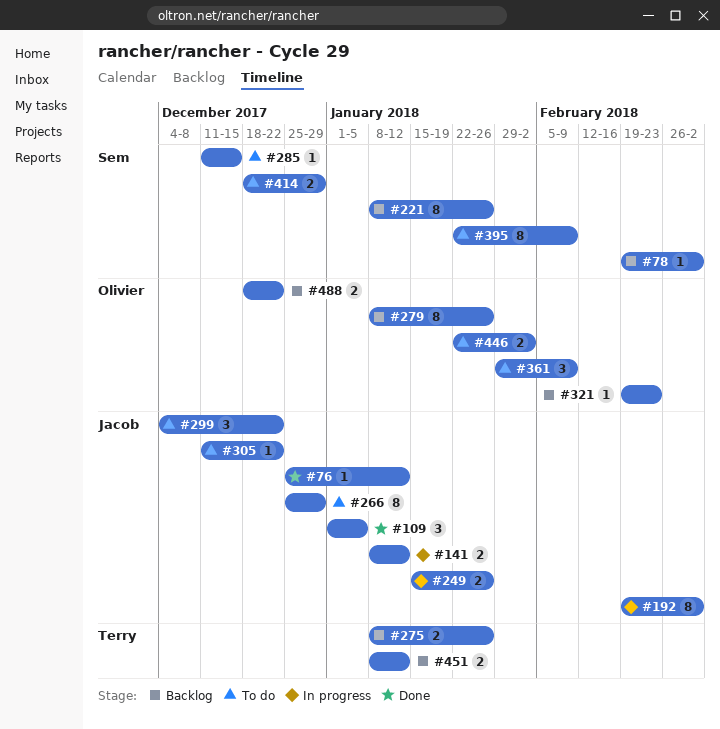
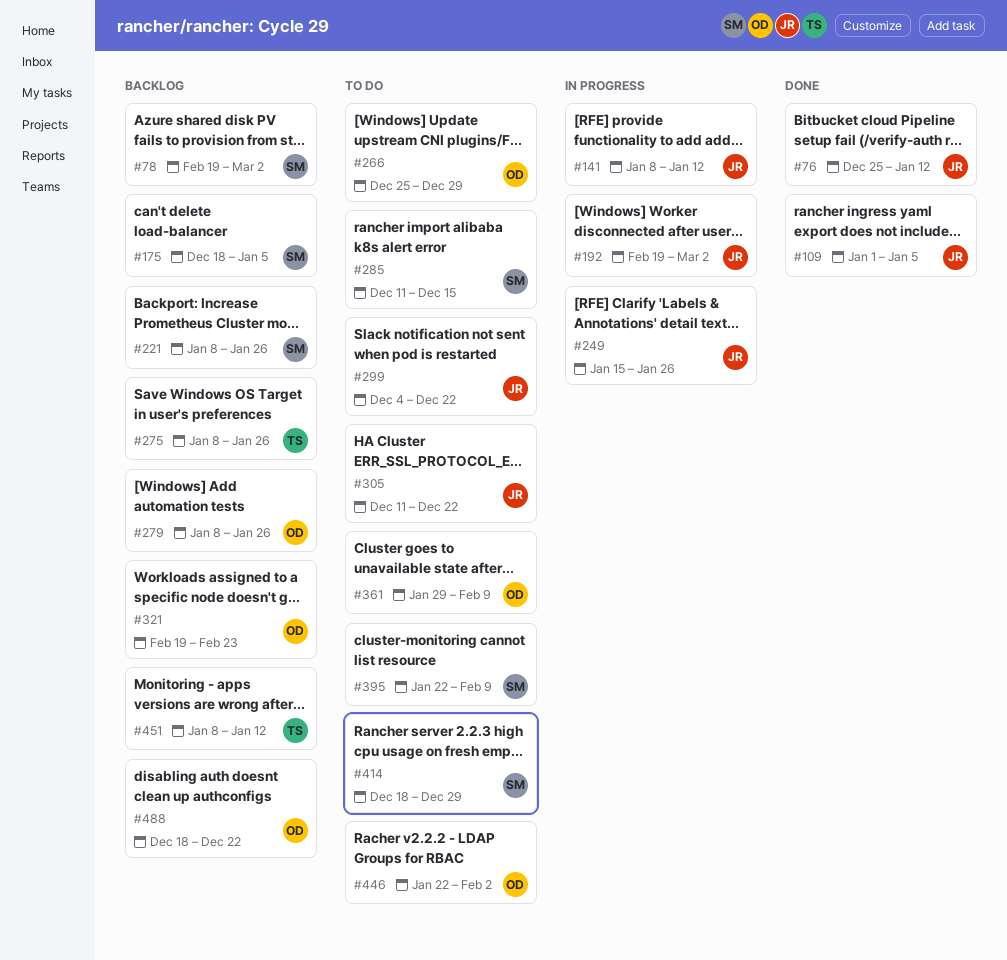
#175: none -> present
#266, owner: Jacob -> Olivier

